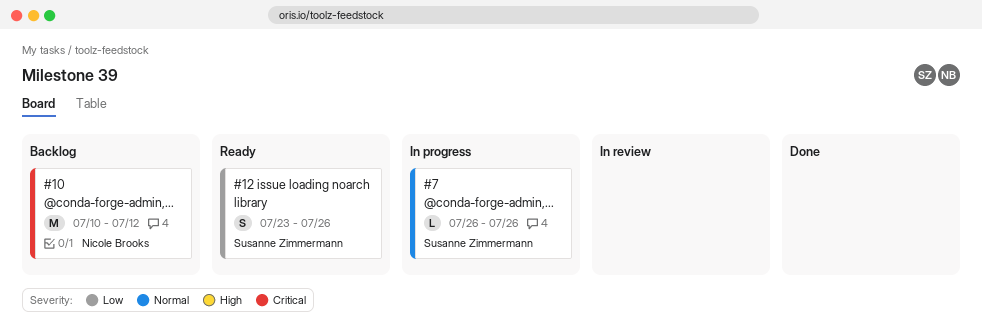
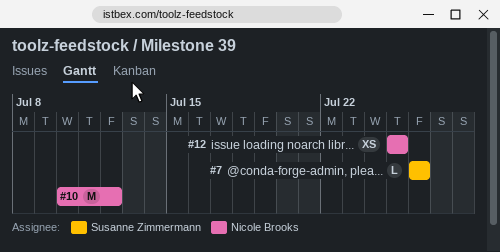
#12, owner: Susanne Zimmermann -> Nicole Brooks
#12, estimate: S -> XS
#12, start: Jul 23 -> Jul 25
#12, due: Jul 26 -> Jul 25

